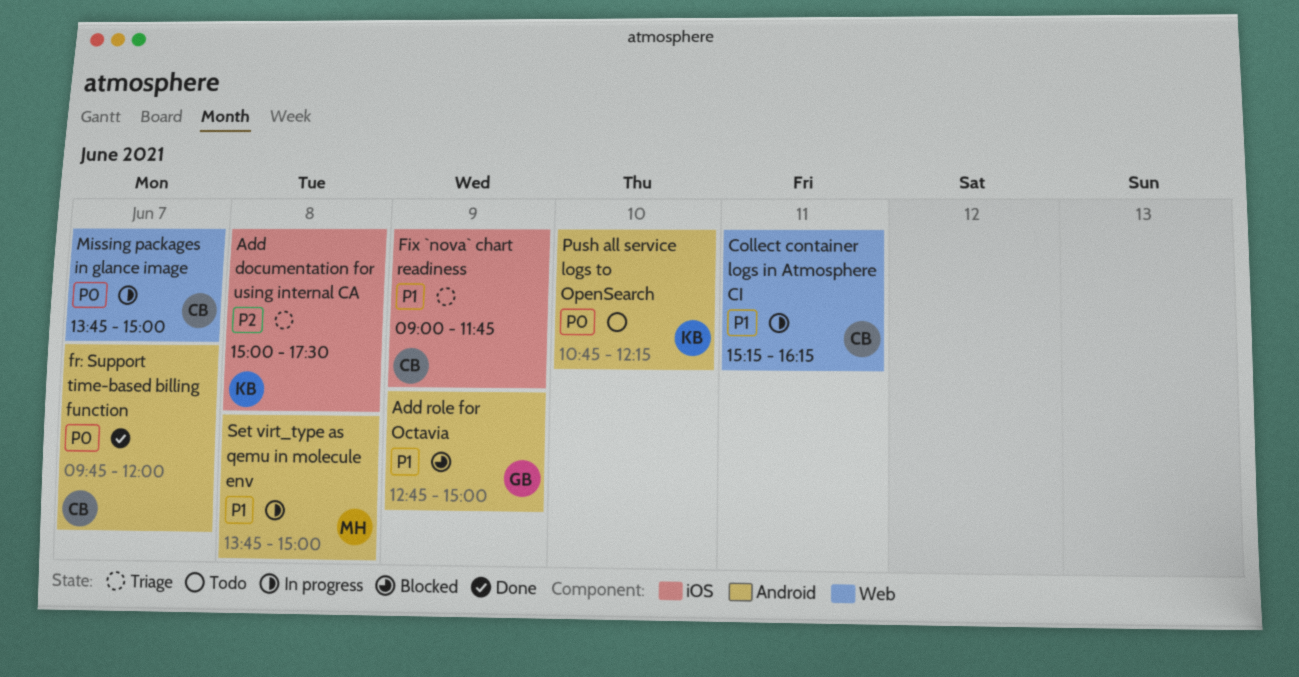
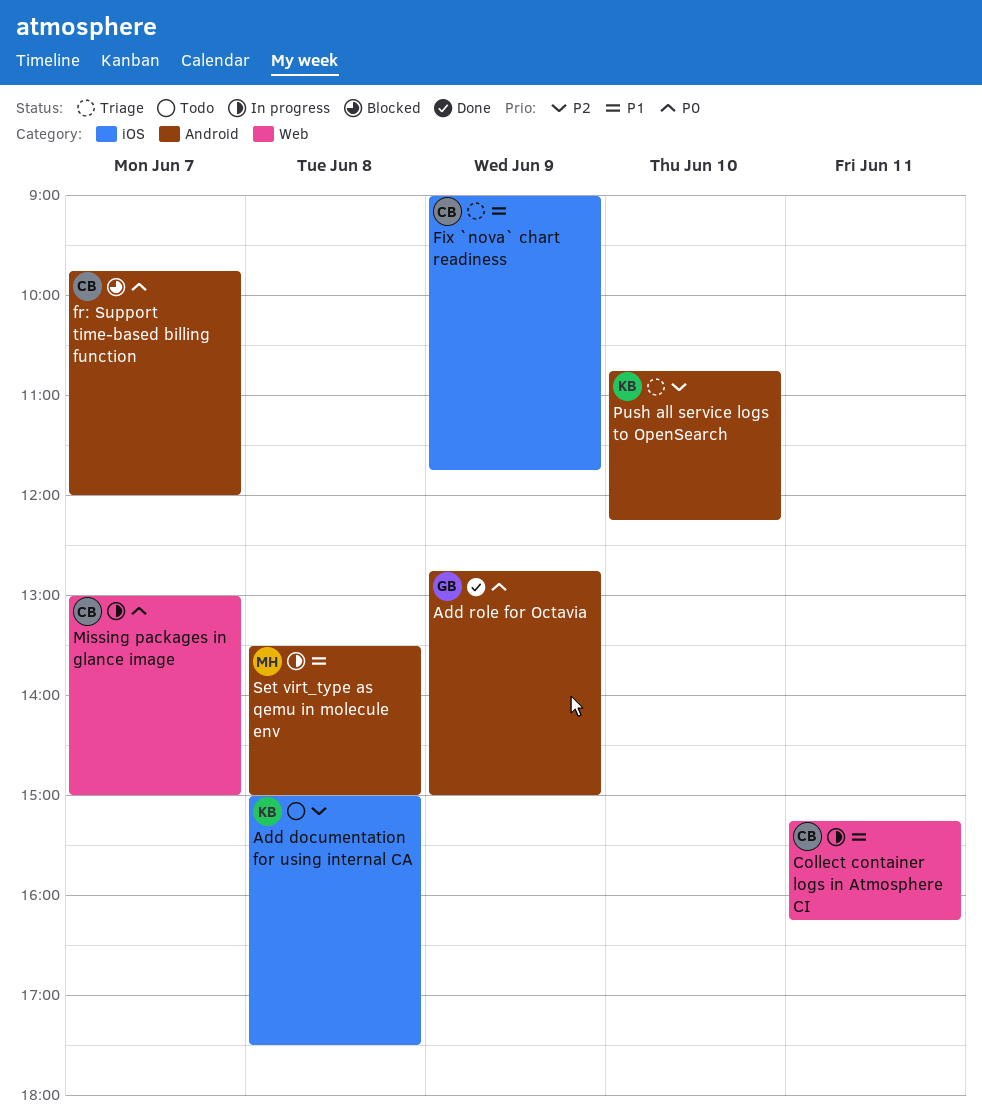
Add documentation for using internal CA, status: Triage -> Todo
Add role for Octavia, status: Blocked -> Done
Add role for Octavia, priority: P1 -> P0
fr: Support time-based billing function, status: Done -> Blocked
Missing packages in glance image, begins: 13:45 -> 13:00
Push all service logs to OpenSearch, status: Todo -> Triage
Push all service logs to OpenSearch, priority: P0 -> P2
Set virt_type as qemu in molecule env, begins: 13:45 -> 13:30

